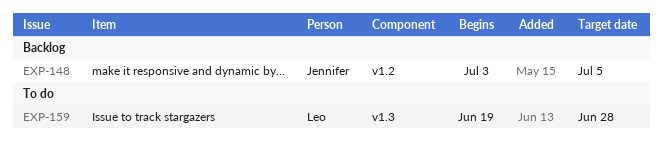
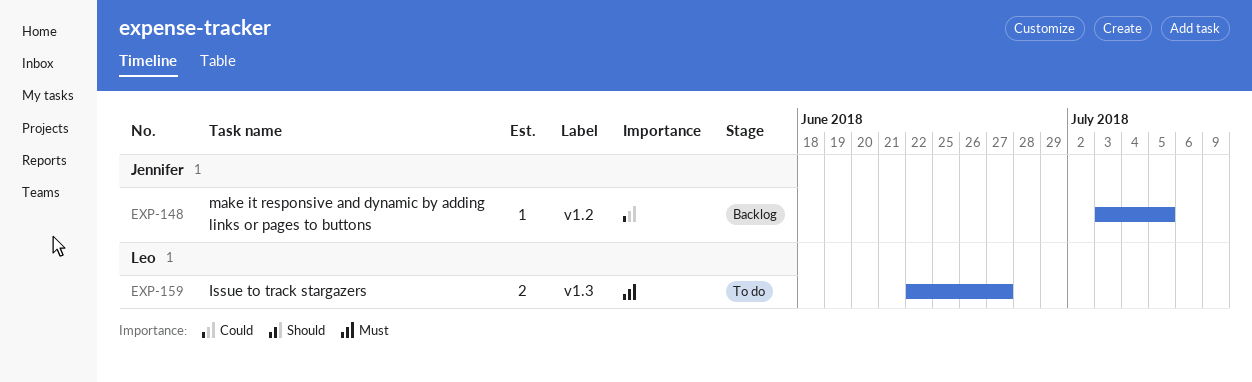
EXP-159, start: Jun 19 -> Jun 22
EXP-159, due: Jun 28 -> Jun 27

